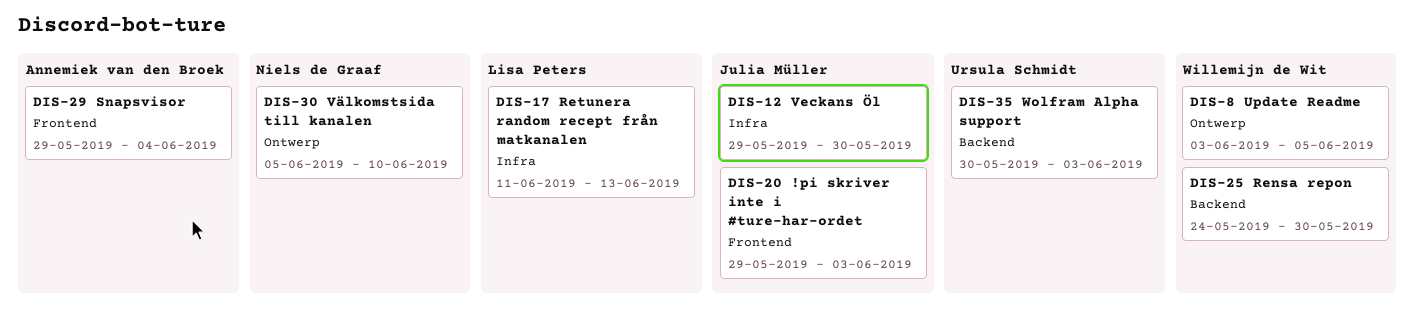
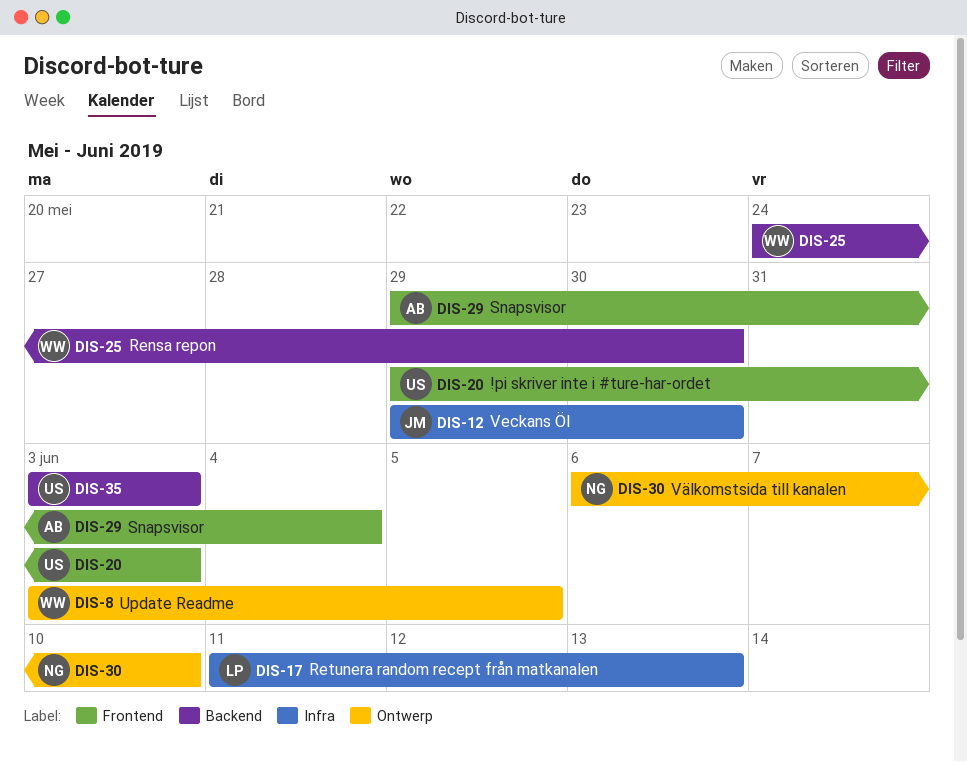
DIS-20, owner: Julia Müller -> Ursula Schmidt
DIS-30, start: Jun 5 -> Jun 6
DIS-35, start: May 30 -> Jun 3

